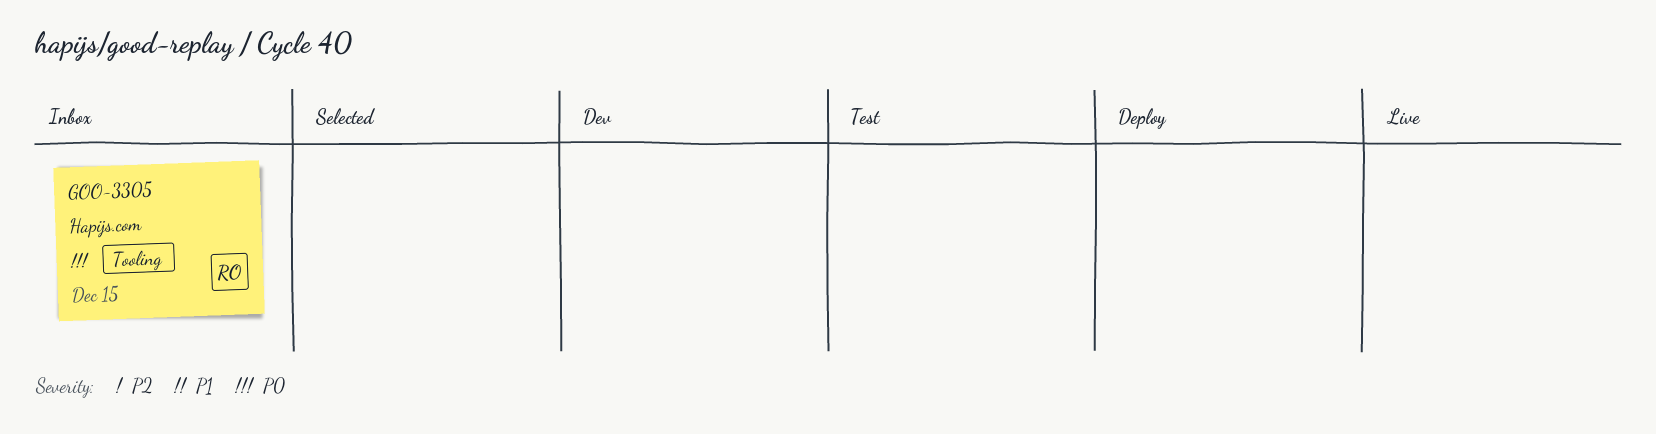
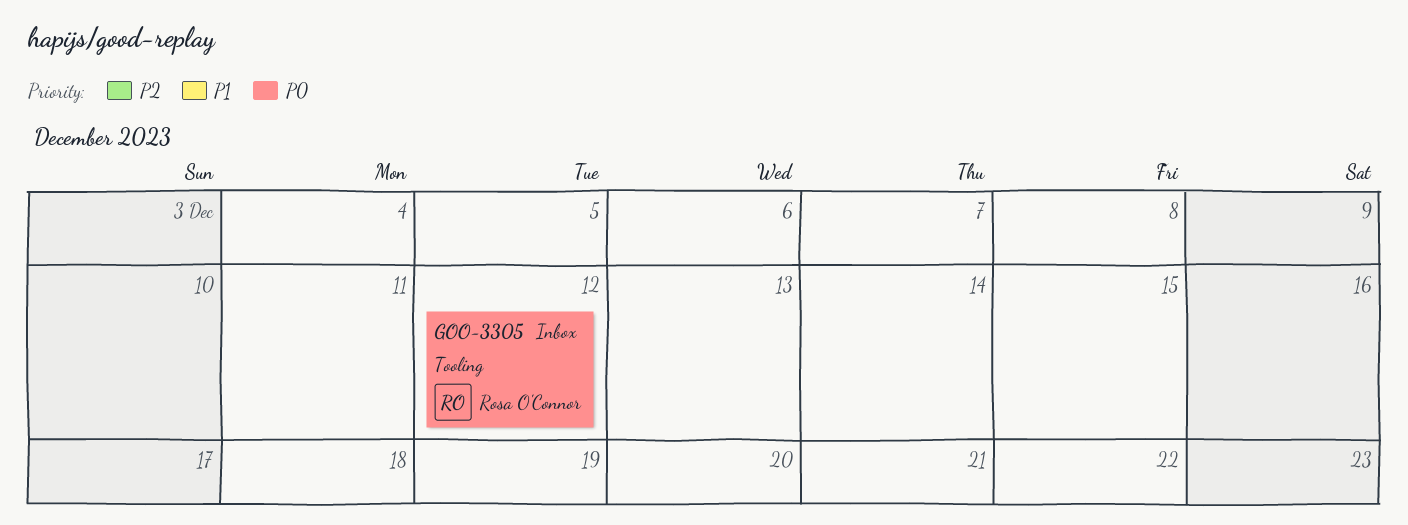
GOO-3305, due: Dec 15 -> Dec 12

